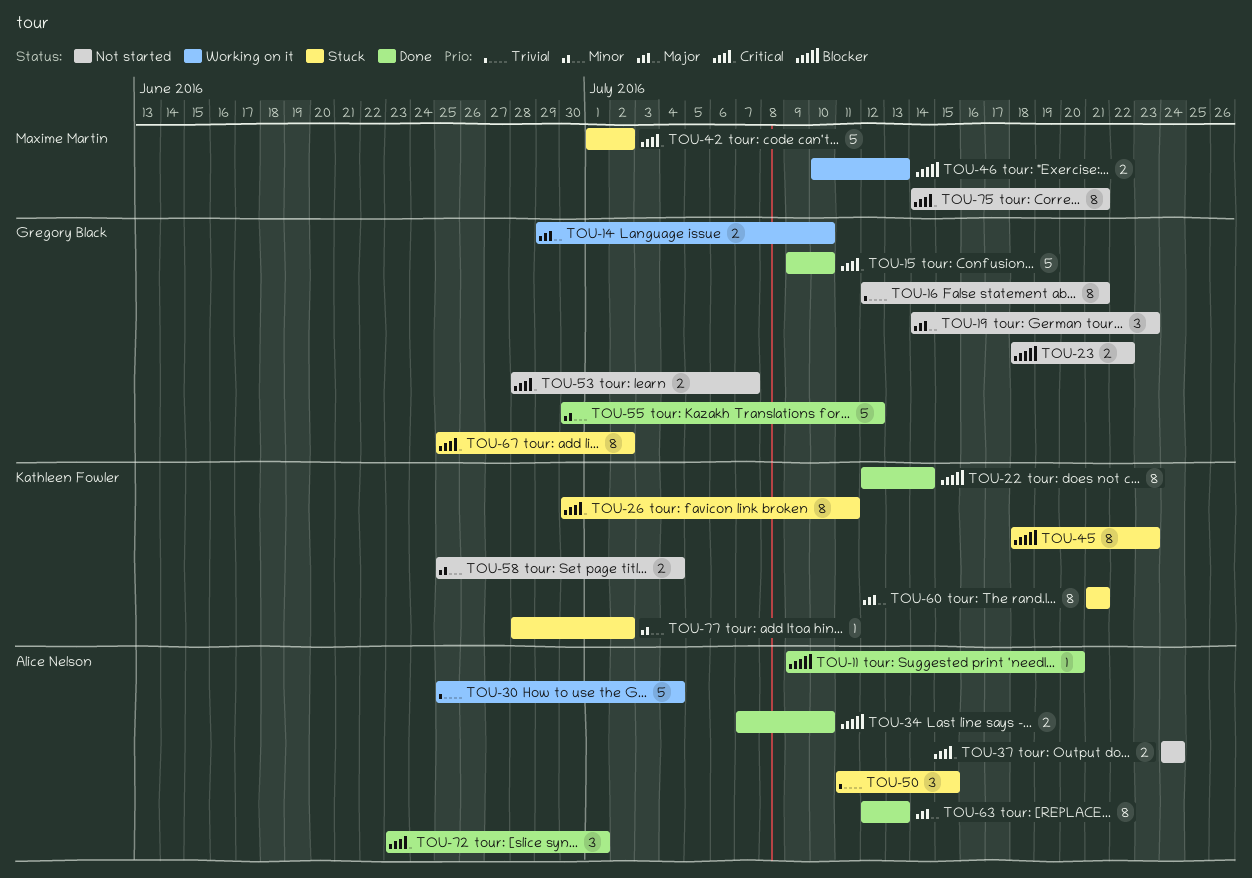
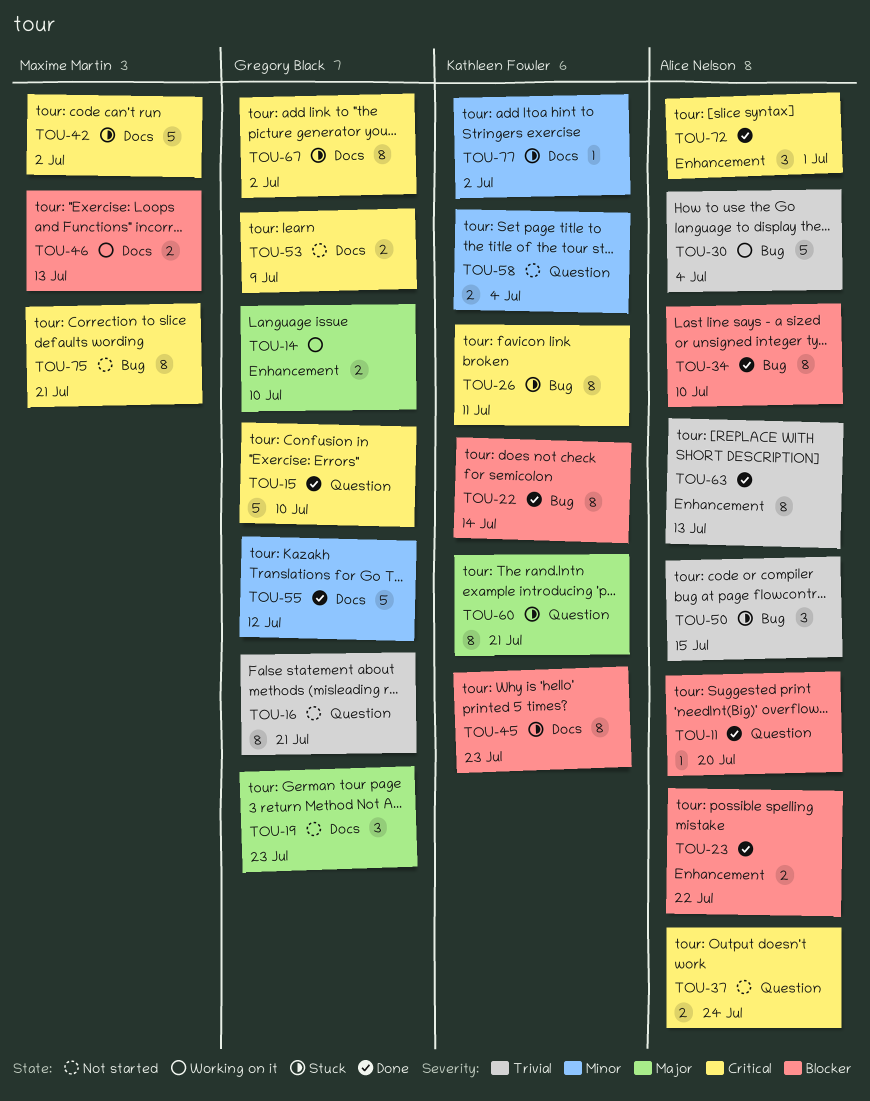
TOU-23, status: Not started -> Done
TOU-23, owner: Gregory Black -> Alice Nelson
TOU-34, estimate: 2 -> 8
TOU-53, due: Jul 7 -> Jul 9
TOU-63, priority: Major -> Trivial

